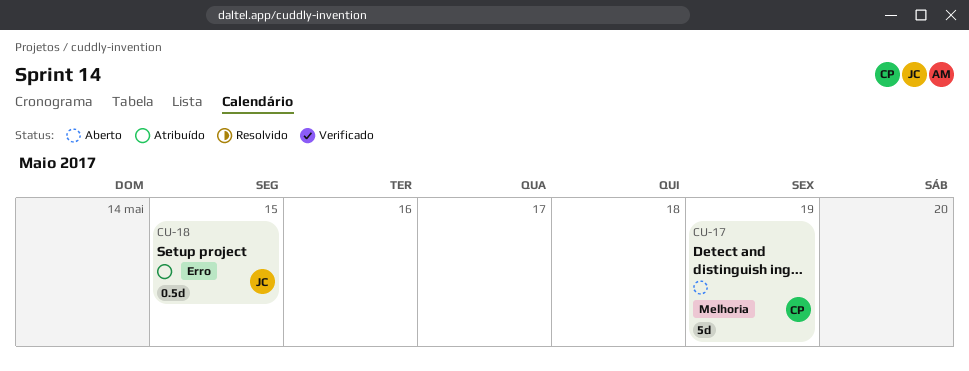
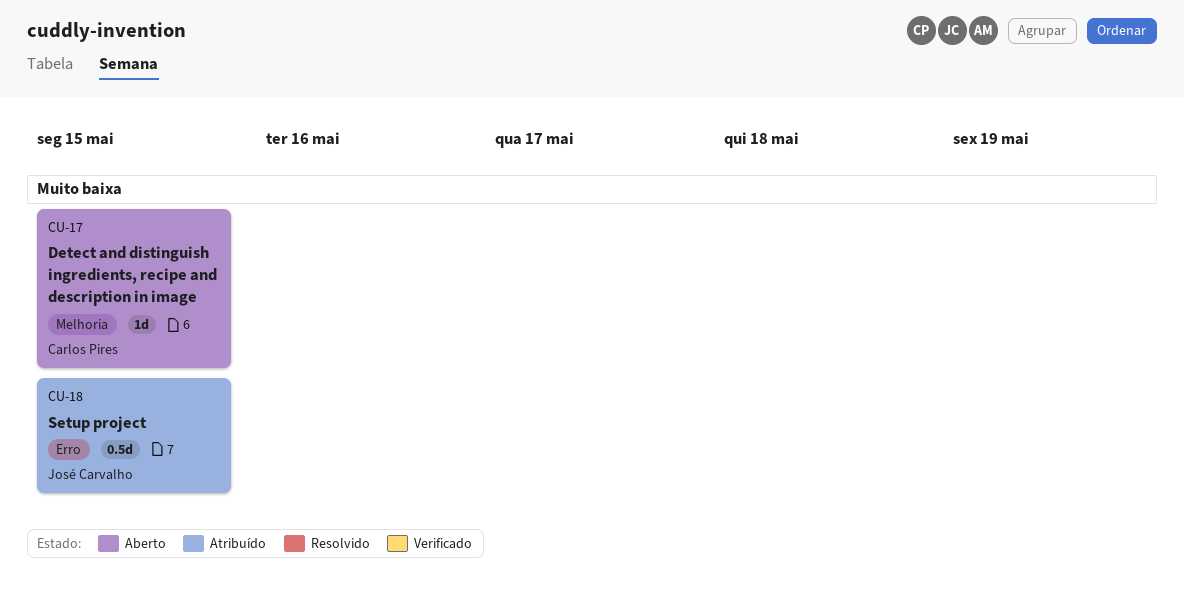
CU-17, estimate: 5d -> 1d
CU-17, due: May 19 -> May 15

